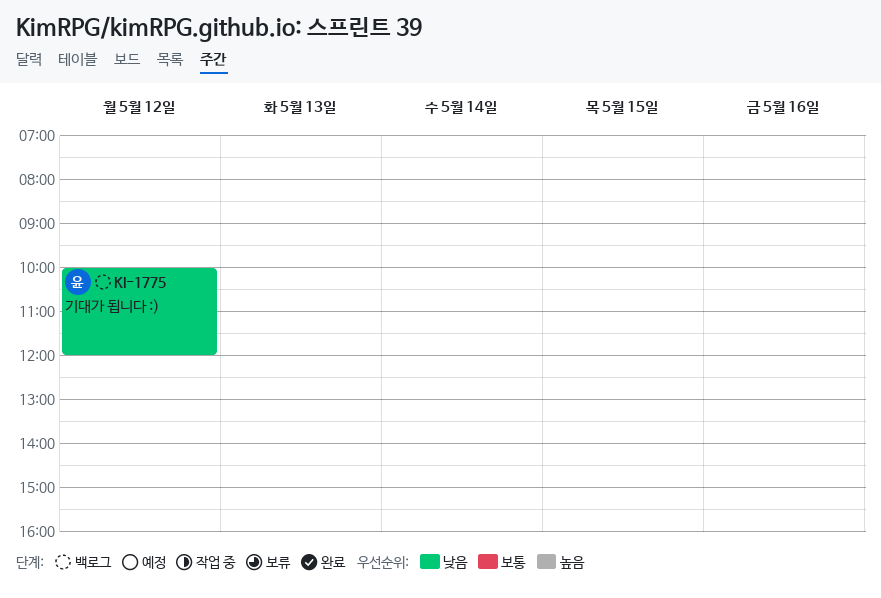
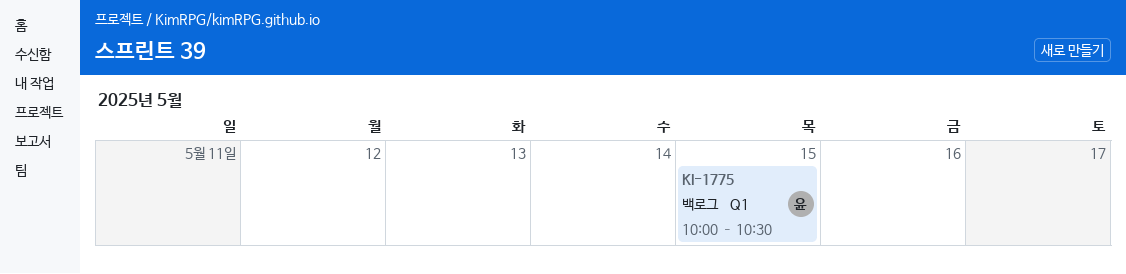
KI-1775, day: May 12 -> May 15
KI-1775, ends: 12:00 -> 10:30

